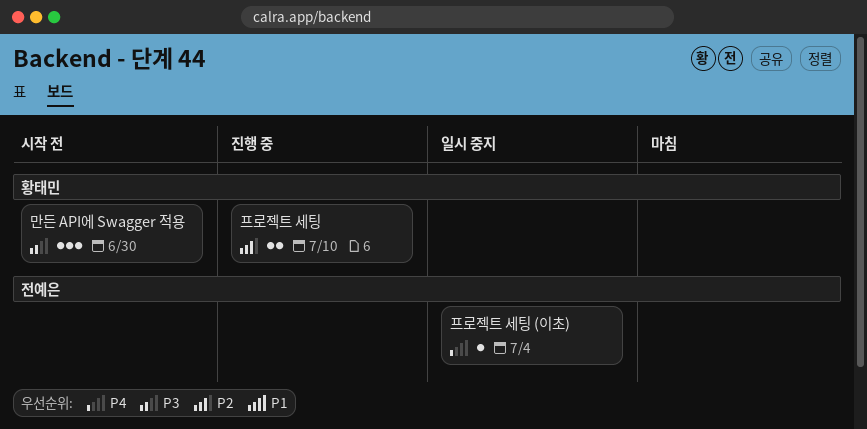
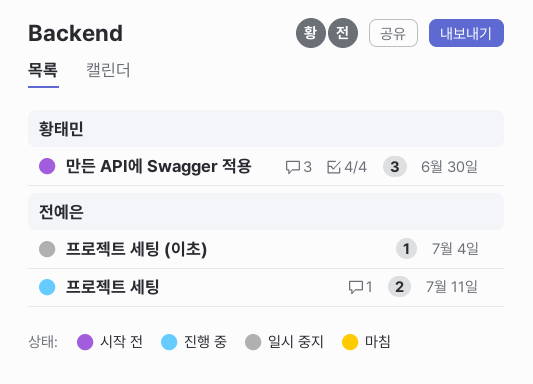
프로젝트 세팅, owner: 황태민 -> 전예은
프로젝트 세팅, due: Jul 10 -> Jul 11

